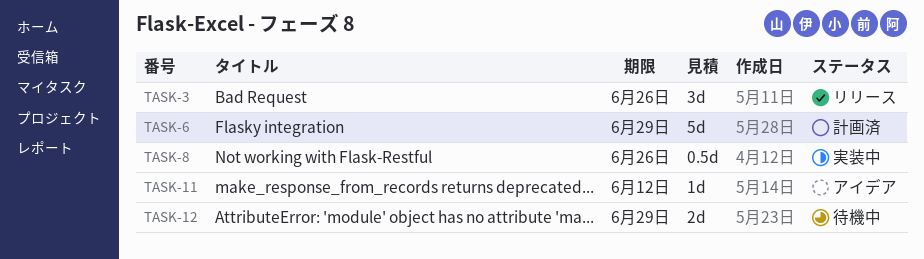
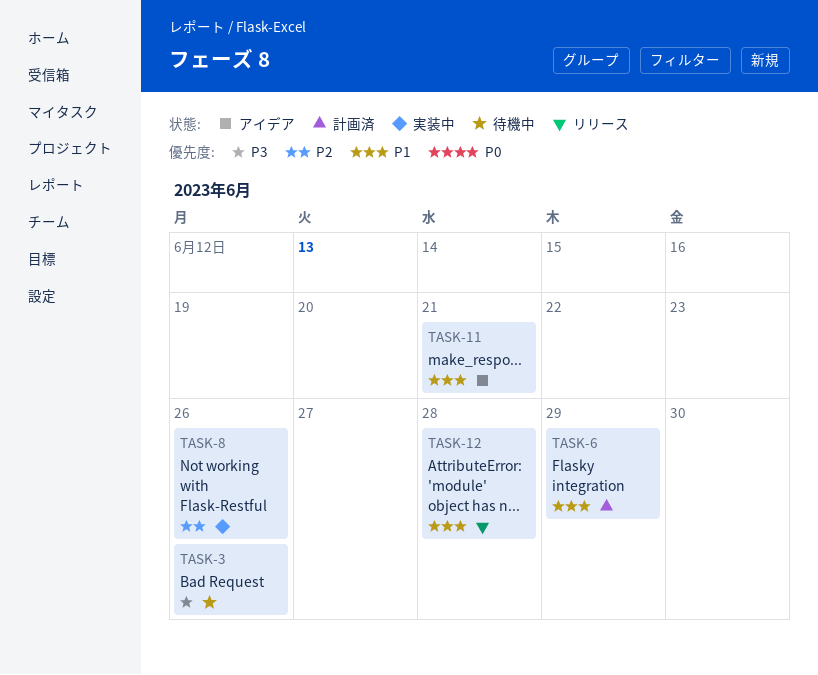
TASK-3, status: リリース -> 待機中
TASK-11, due: Jun 12 -> Jun 21
TASK-12, status: 待機中 -> リリース
TASK-12, due: Jun 29 -> Jun 28

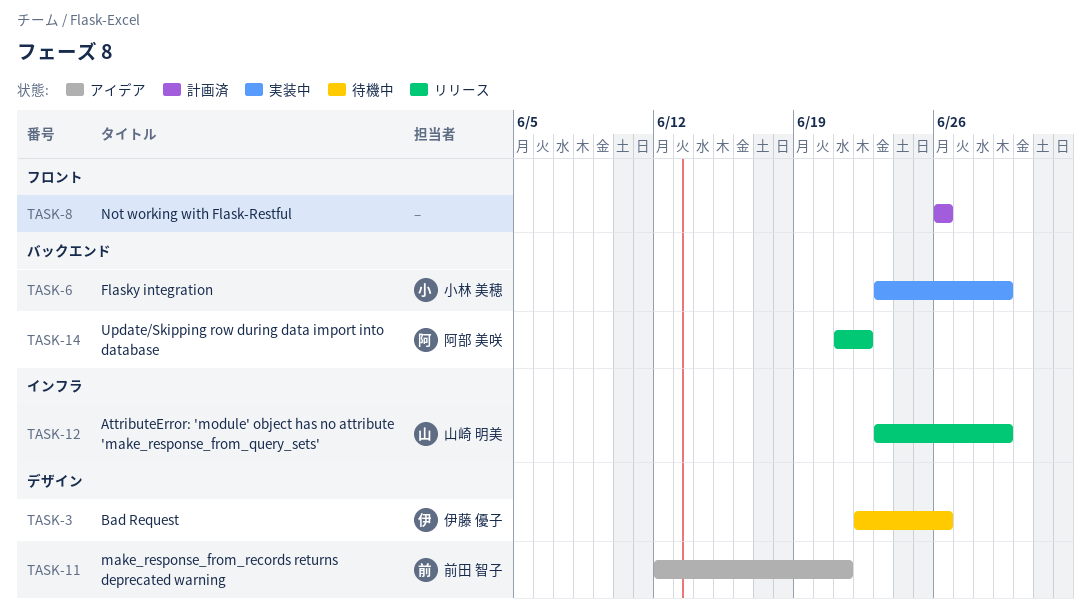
TASK-6, status: 計画済 -> 実装中
TASK-8, status: 実装中 -> 計画済
TASK-12, due: Jun 28 -> Jun 29
TASK-14: none -> present

